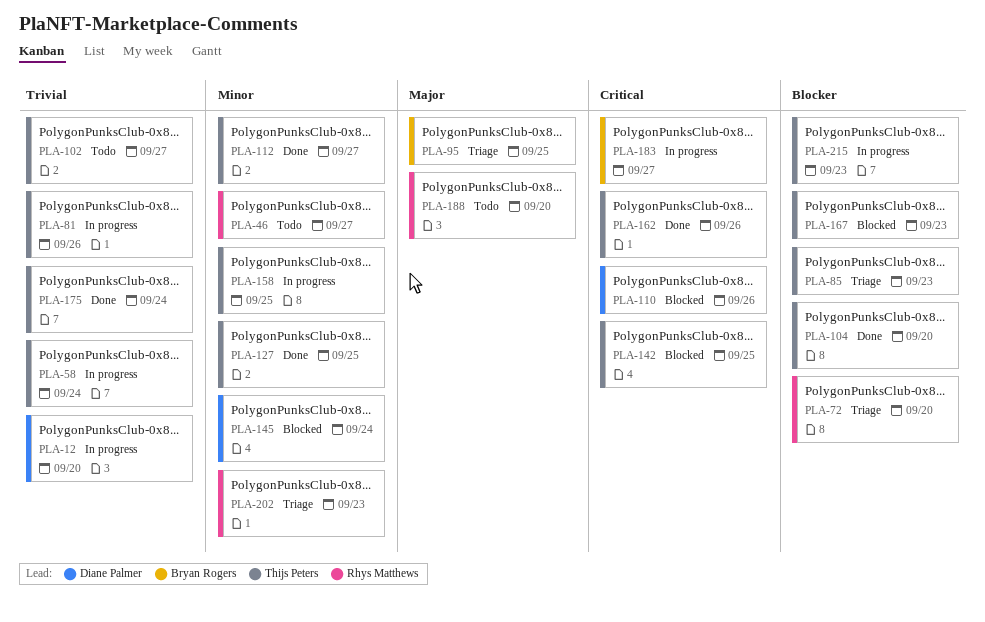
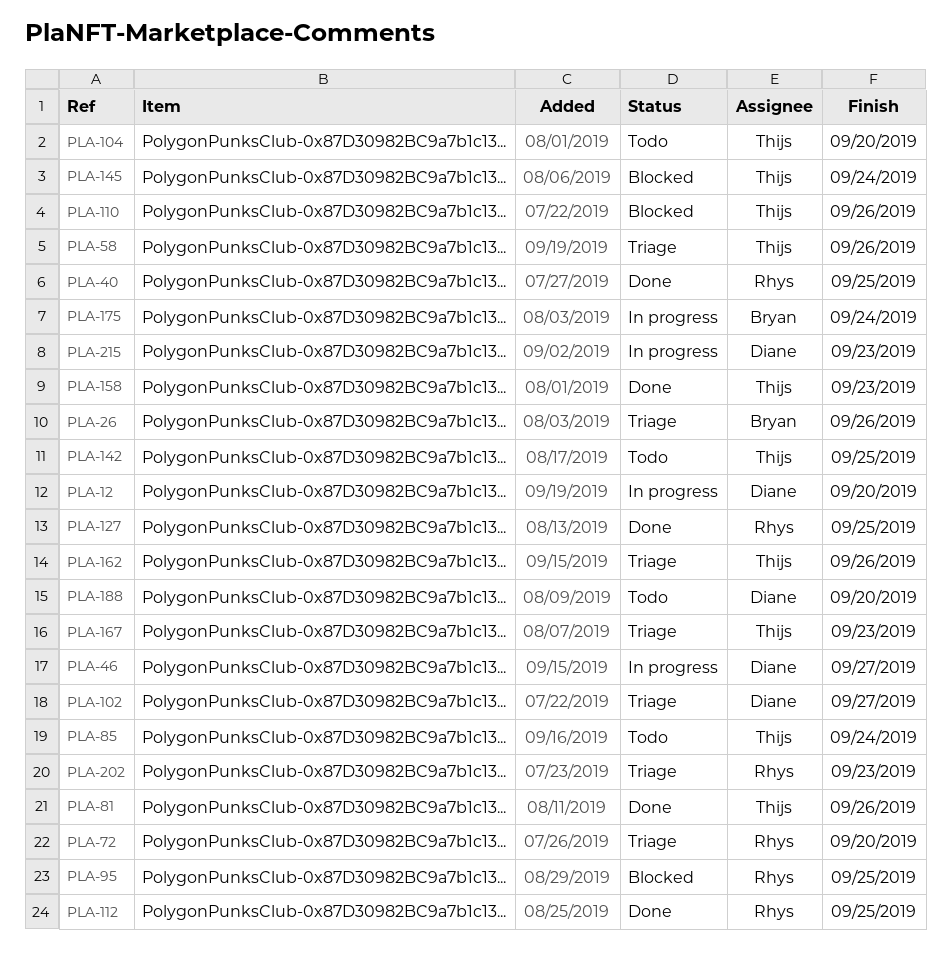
PLA-26: none -> present
PLA-40: none -> present
PLA-46, status: Todo -> In progress
PLA-46, owner: Rhys Matthews -> Diane Palmer
PLA-58, status: In progress -> Triage
PLA-58, due: Sep 24 -> Sep 26
PLA-81, status: In progress -> Done
PLA-85, status: Triage -> Todo
PLA-85, due: Sep 23 -> Sep 24
PLA-95, status: Triage -> Blocked
PLA-95, owner: Bryan Rogers -> Rhys Matthews
PLA-102, status: Todo -> Triage
PLA-102, owner: Thijs Peters -> Diane Palmer
PLA-104, status: Done -> Todo
PLA-110, owner: Diane Palmer -> Thijs Peters
PLA-112, owner: Thijs Peters -> Rhys Matthews
PLA-112, due: Sep 27 -> Sep 25
PLA-127, owner: Thijs Peters -> Rhys Matthews
PLA-142, status: Blocked -> Todo
PLA-145, owner: Diane Palmer -> Thijs Peters
PLA-158, status: In progress -> Done
PLA-158, due: Sep 25 -> Sep 23
PLA-162, status: Done -> Triage
PLA-167, status: Blocked -> Triage
PLA-175, status: Done -> In progress
PLA-175, owner: Thijs Peters -> Bryan Rogers
PLA-183: present -> none
PLA-188, owner: Rhys Matthews -> Diane Palmer
PLA-215, owner: Thijs Peters -> Diane Palmer

